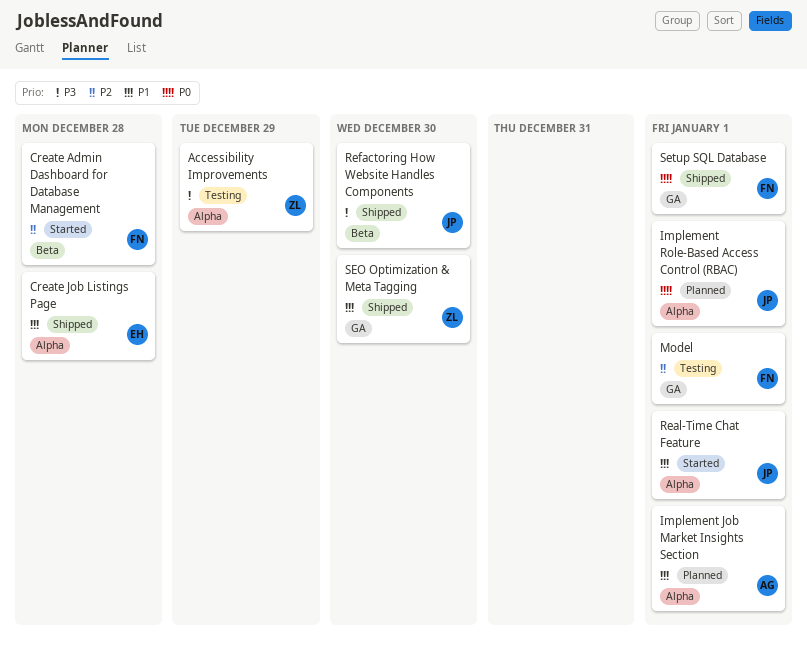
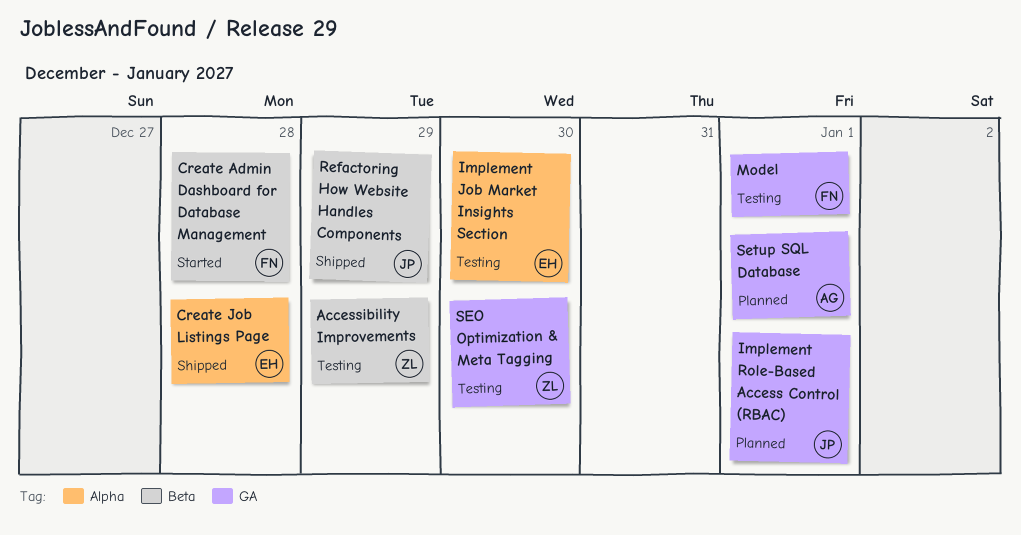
Accessibility Improvements, label: Alpha -> Beta
Implement Job Market Insights Section, status: Planned -> Testing
Implement Job Market Insights Section, owner: AG -> EH
Implement Job Market Insights Section, due: Jan 1 -> Dec 30
Implement Role-Based Access Control (RBAC), label: Alpha -> GA
Real-Time Chat Feature: present -> none
Refactoring How Website Handles Components, due: Dec 30 -> Dec 29
SEO Optimization & Meta Tagging, status: Shipped -> Testing
Setup SQL Database, status: Shipped -> Planned
Setup SQL Database, owner: FN -> AG

